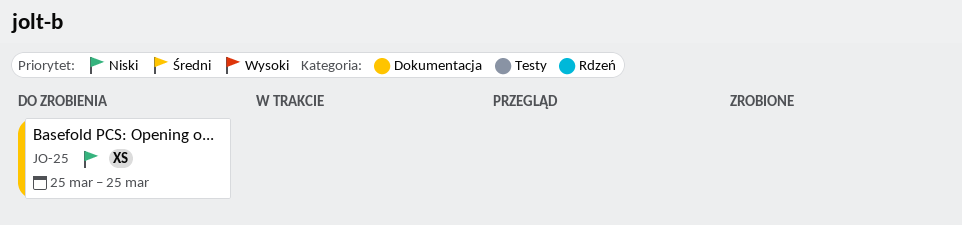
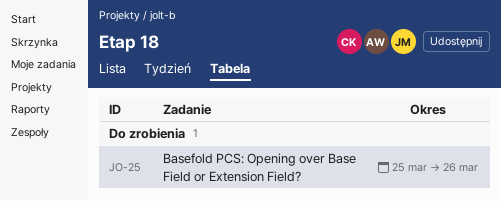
JO-25, due: Mar 25 -> Mar 26

